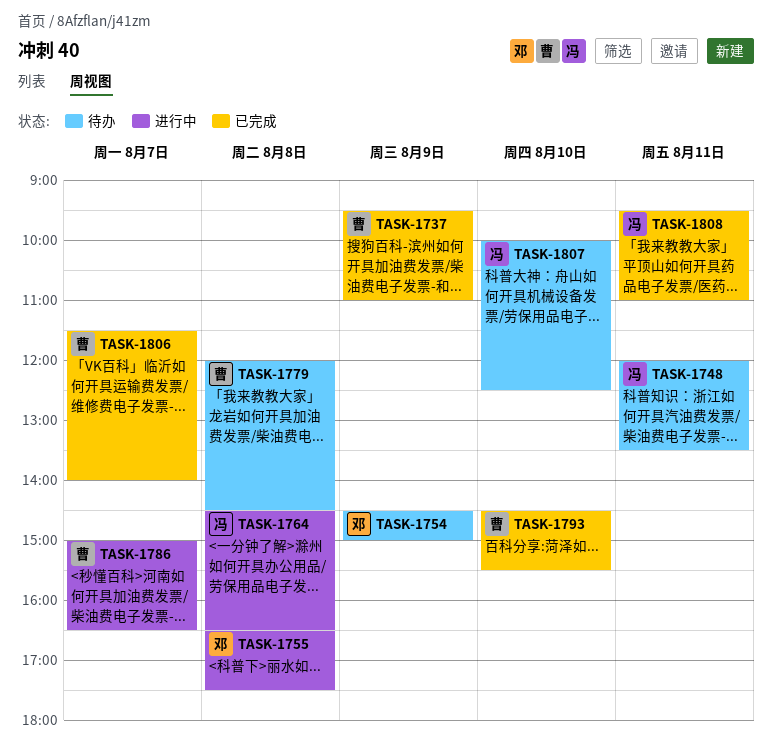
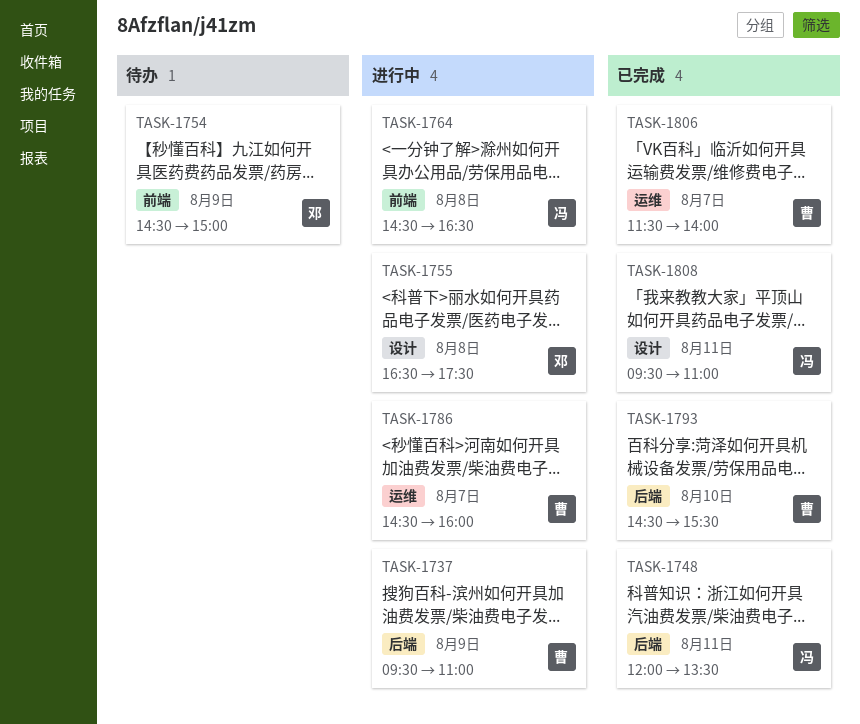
TASK-1737, status: 已完成 -> 进行中
TASK-1748, status: 待办 -> 已完成
TASK-1779: present -> none
TASK-1786, begins: 15:00 -> 14:30
TASK-1786, ends: 16:30 -> 16:00
TASK-1807: present -> none

